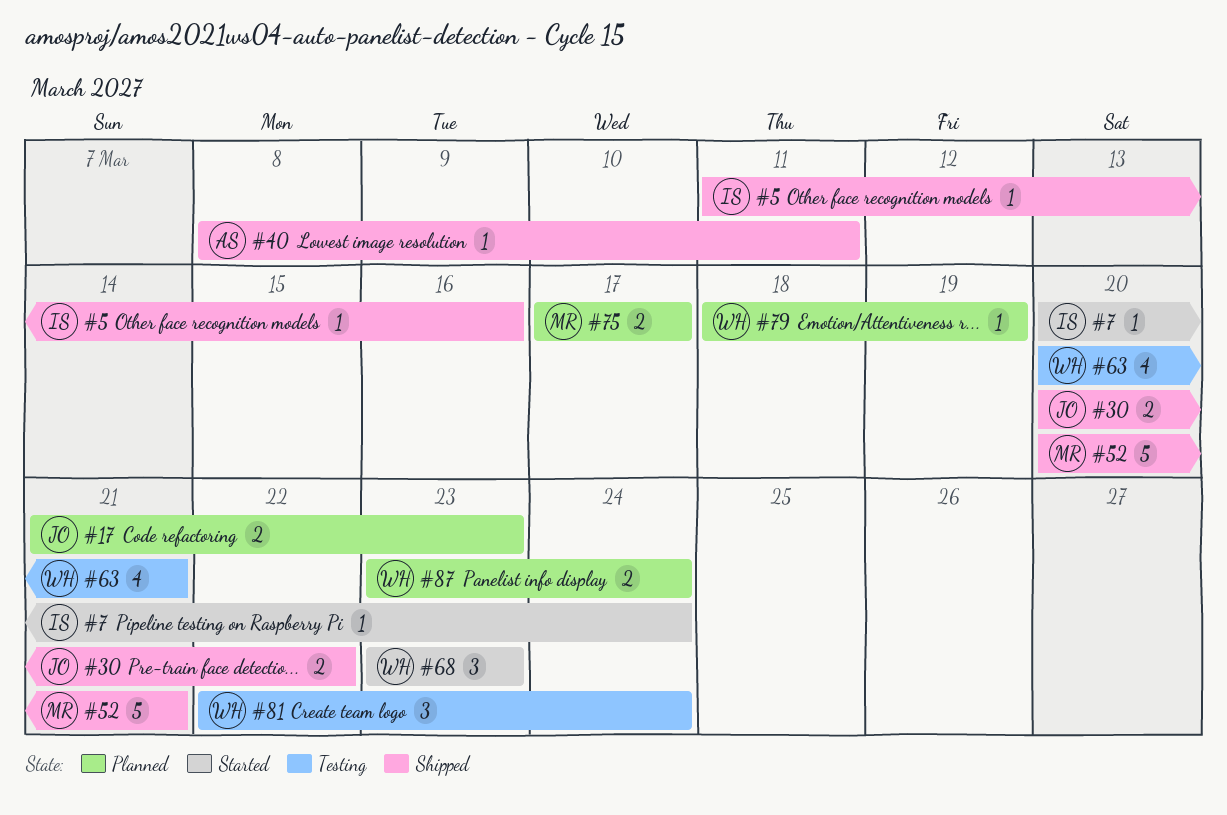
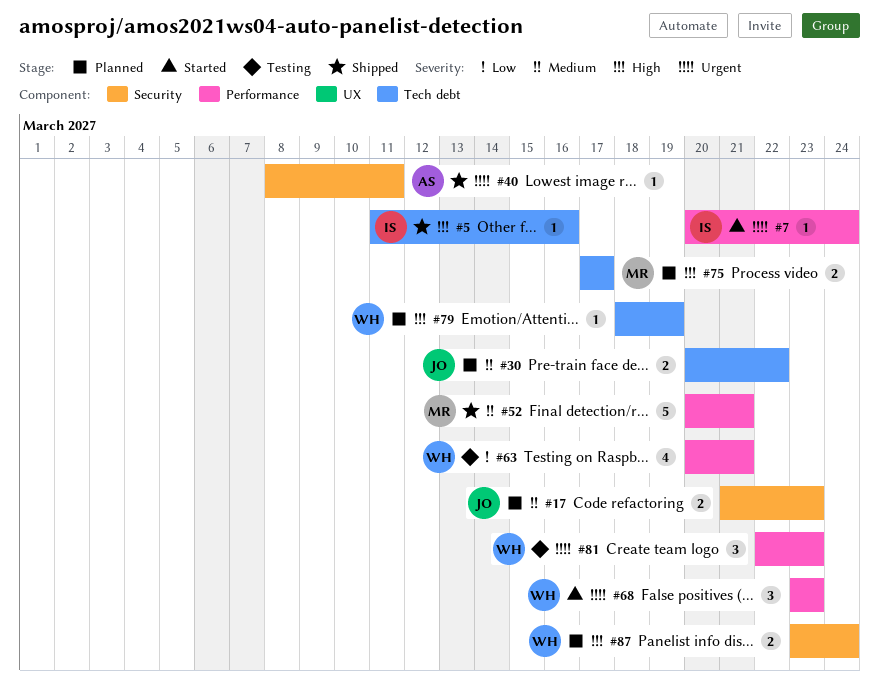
#30, status: Shipped -> Planned
#81, due: Mar 24 -> Mar 23

